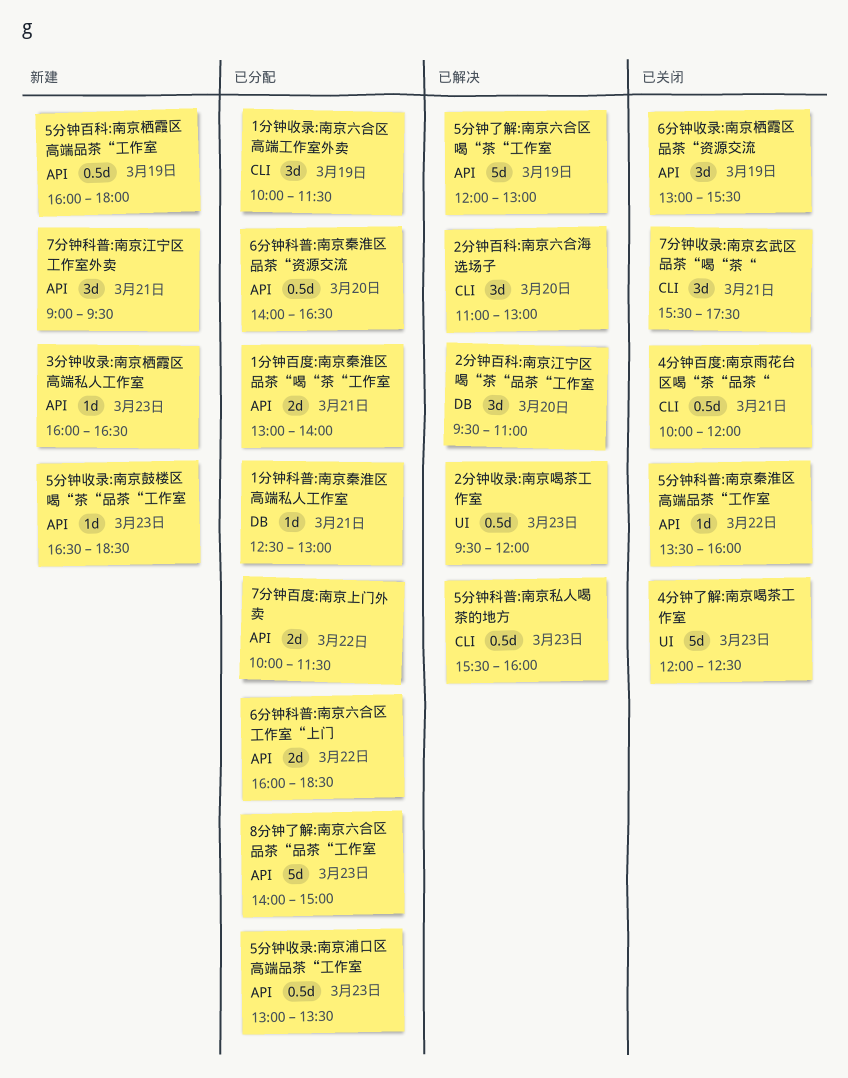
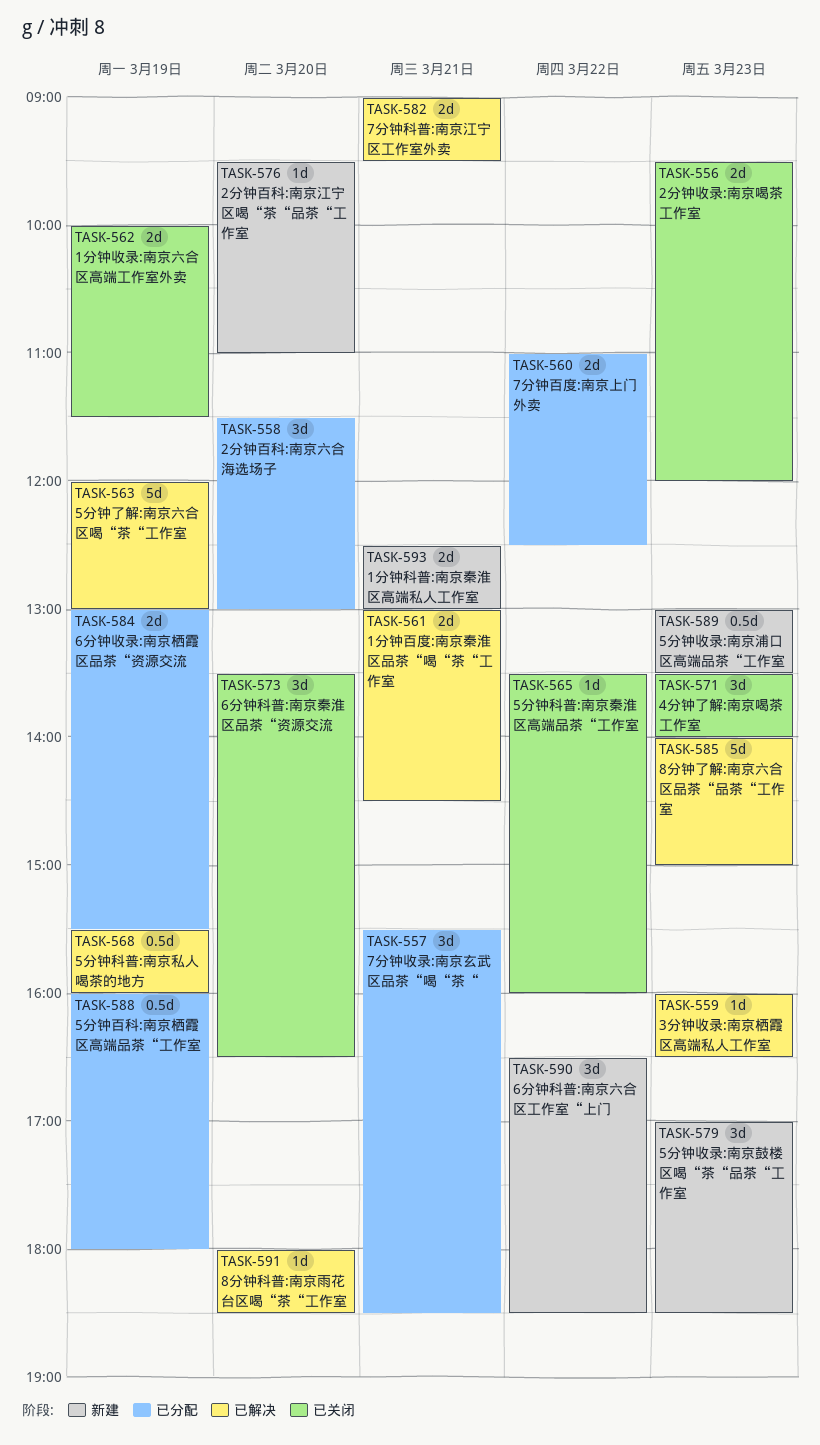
1分钟收录:南京六合区高端工作室外卖, status: 已分配 -> 已关闭
1分钟收录:南京六合区高端工作室外卖, estimate: 3d -> 2d
1分钟百度:南京秦淮区品茶“喝“茶“工作室, status: 已分配 -> 已解决
1分钟百度:南京秦淮区品茶“喝“茶“工作室, ends: 14:00 -> 14:30
1分钟科普:南京秦淮区高端私人工作室, status: 已分配 -> 新建
1分钟科普:南京秦淮区高端私人工作室, estimate: 1d -> 2d
2分钟收录:南京喝茶工作室, status: 已解决 -> 已关闭
2分钟收录:南京喝茶工作室, estimate: 0.5d -> 2d
2分钟百科:南京六合海选场子, status: 已解决 -> 已分配
2分钟百科:南京六合海选场子, begins: 11:00 -> 11:30
2分钟百科:南京江宁区喝“茶“品茶“工作室, status: 已解决 -> 新建
2分钟百科:南京江宁区喝“茶“品茶“工作室, estimate: 3d -> 1d
3分钟收录:南京栖霞区高端私人工作室, status: 新建 -> 已解决
4分钟了解:南京喝茶工作室, estimate: 5d -> 3d
4分钟了解:南京喝茶工作室, begins: 12:00 -> 13:30
4分钟了解:南京喝茶工作室, ends: 12:30 -> 14:00
4分钟百度:南京雨花台区喝“茶“品茶“: present -> none
5分钟收录:南京浦口区高端品茶“工作室, status: 已分配 -> 新建
5分钟收录:南京鼓楼区喝“茶“品茶“工作室, estimate: 1d -> 3d
5分钟收录:南京鼓楼区喝“茶“品茶“工作室, begins: 16:30 -> 17:00
5分钟百科:南京栖霞区高端品茶“工作室, status: 新建 -> 已分配
5分钟科普:南京私人喝茶的地方, day: Mar 23 -> Mar 19
6分钟收录:南京栖霞区品茶“资源交流, status: 已关闭 -> 已分配
6分钟收录:南京栖霞区品茶“资源交流, estimate: 3d -> 2d
6分钟科普:南京六合区工作室“上门, status: 已分配 -> 新建
6分钟科普:南京六合区工作室“上门, estimate: 2d -> 3d
6分钟科普:南京六合区工作室“上门, begins: 16:00 -> 16:30
6分钟科普:南京秦淮区品茶“资源交流, status: 已分配 -> 已关闭
6分钟科普:南京秦淮区品茶“资源交流, estimate: 0.5d -> 3d
6分钟科普:南京秦淮区品茶“资源交流, begins: 14:00 -> 13:30
7分钟收录:南京玄武区品茶“喝“茶“, status: 已关闭 -> 已分配
7分钟收录:南京玄武区品茶“喝“茶“, ends: 17:30 -> 18:30
7分钟百度:南京上门外卖, begins: 10:00 -> 11:00
7分钟百度:南京上门外卖, ends: 11:30 -> 12:30
7分钟科普:南京江宁区工作室外卖, status: 新建 -> 已解决
7分钟科普:南京江宁区工作室外卖, estimate: 3d -> 2d
8分钟了解:南京六合区品茶“品茶“工作室, status: 已分配 -> 已解决
8分钟科普:南京雨花台区喝“茶“工作室: none -> present

